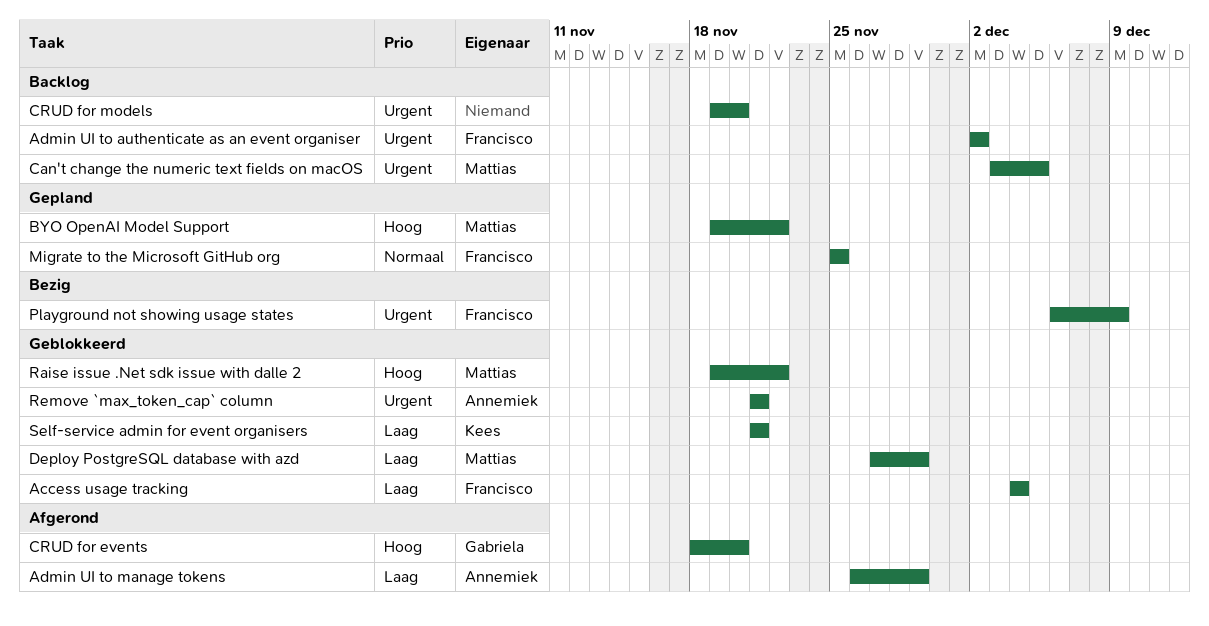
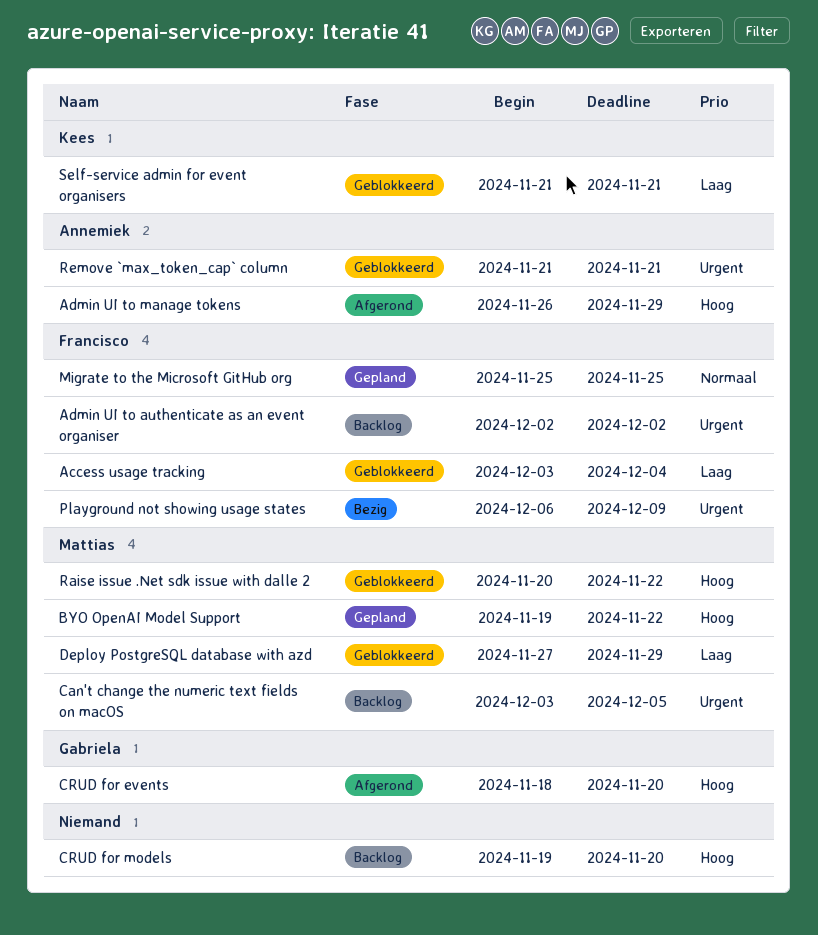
Access usage tracking, start: Dec 4 -> Dec 3
Admin UI to manage tokens, priority: Laag -> Hoog
CRUD for models, priority: Urgent -> Hoog
Raise issue .Net sdk issue with dalle 2, start: Nov 19 -> Nov 20

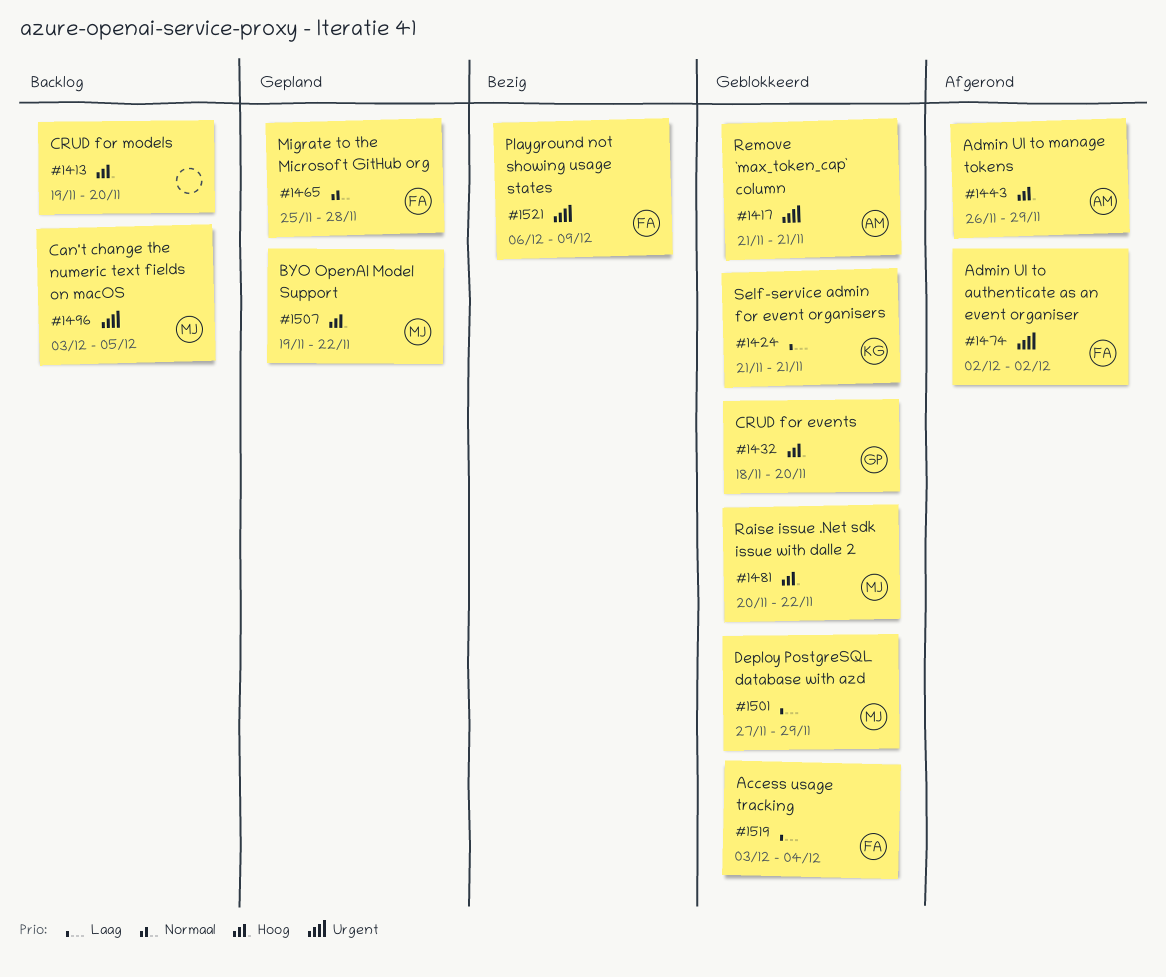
Admin UI to authenticate as an event organiser, status: Backlog -> Afgerond
CRUD for events, status: Afgerond -> Geblokkeerd
Migrate to the Microsoft GitHub org, due: Nov 25 -> Nov 28

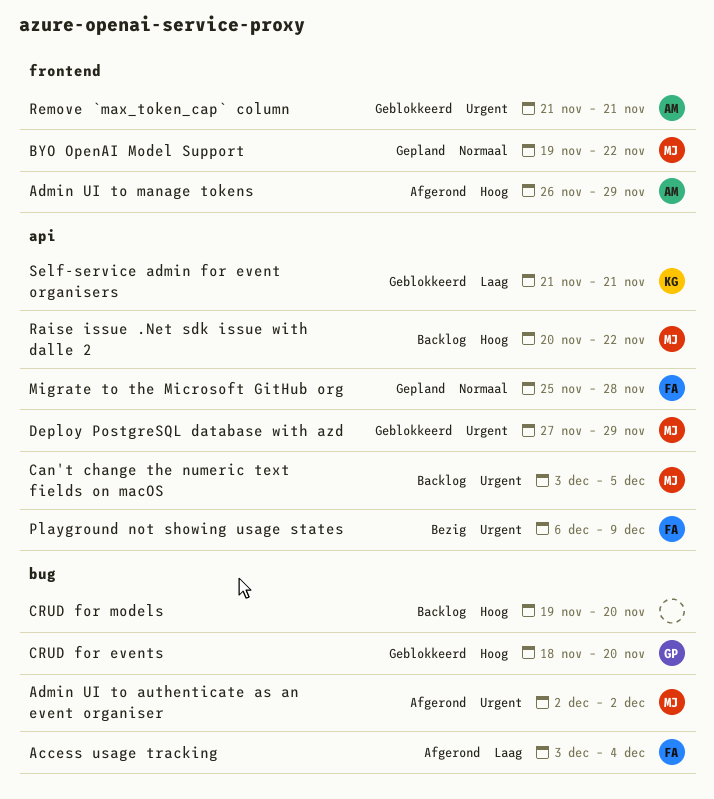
Access usage tracking, status: Geblokkeerd -> Afgerond
Admin UI to authenticate as an event organiser, owner: FA -> MJ
BYO OpenAI Model Support, priority: Hoog -> Normaal
Deploy PostgreSQL database with azd, priority: Laag -> Urgent
Raise issue .Net sdk issue with dalle 2, status: Geblokkeerd -> Backlog

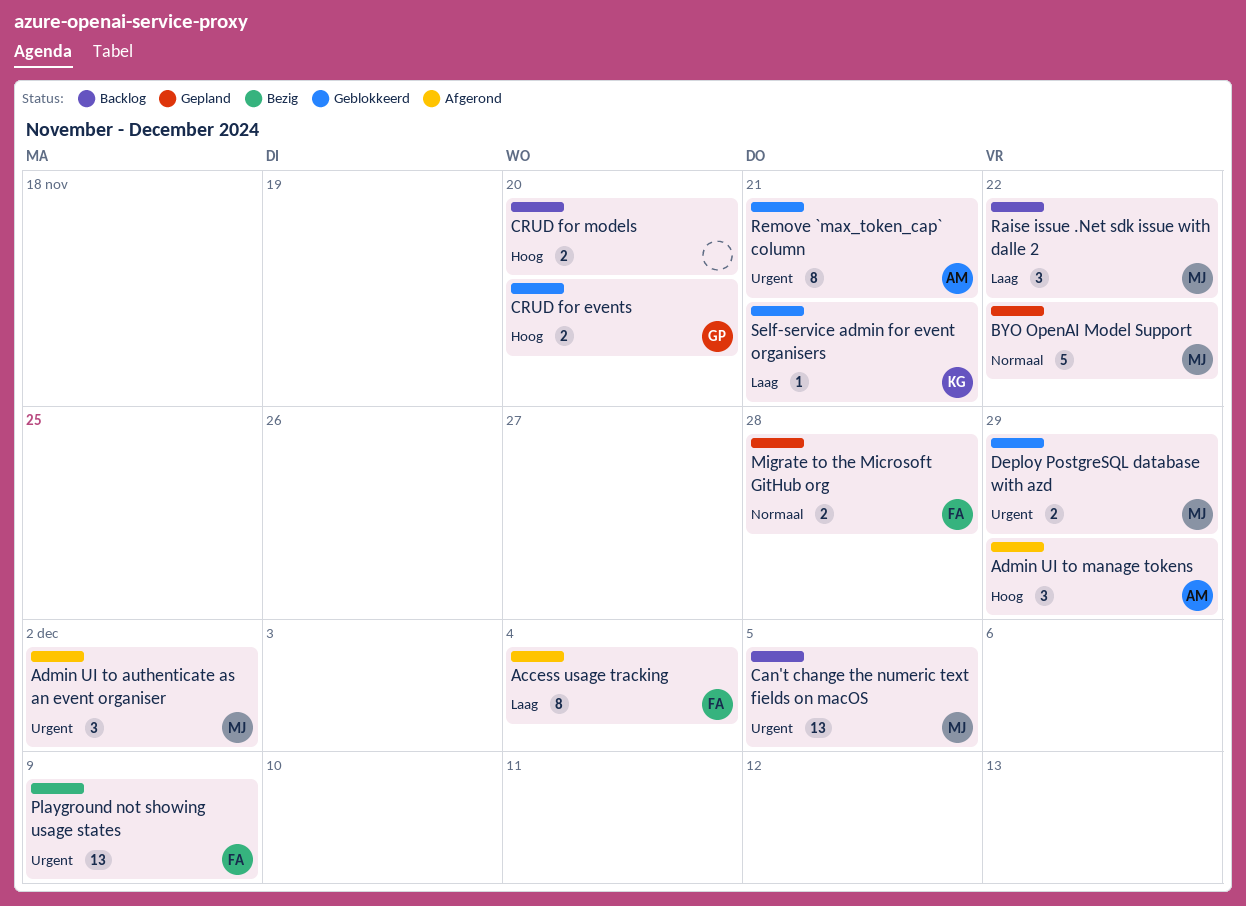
Raise issue .Net sdk issue with dalle 2, priority: Hoog -> Laag

